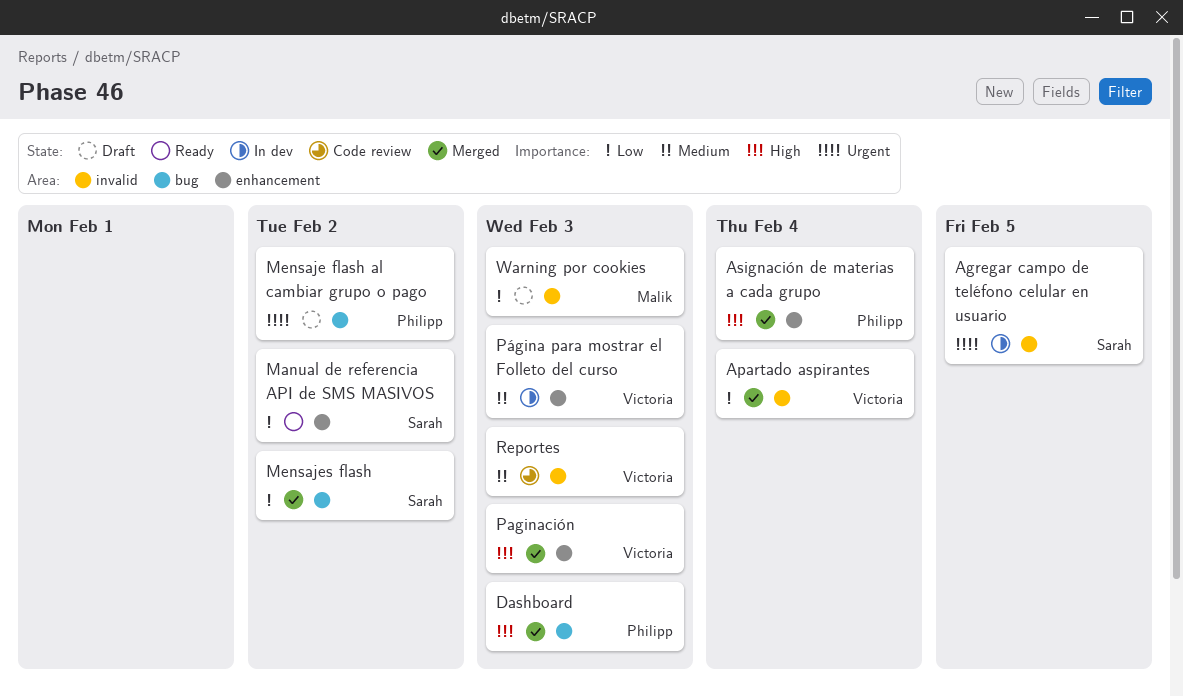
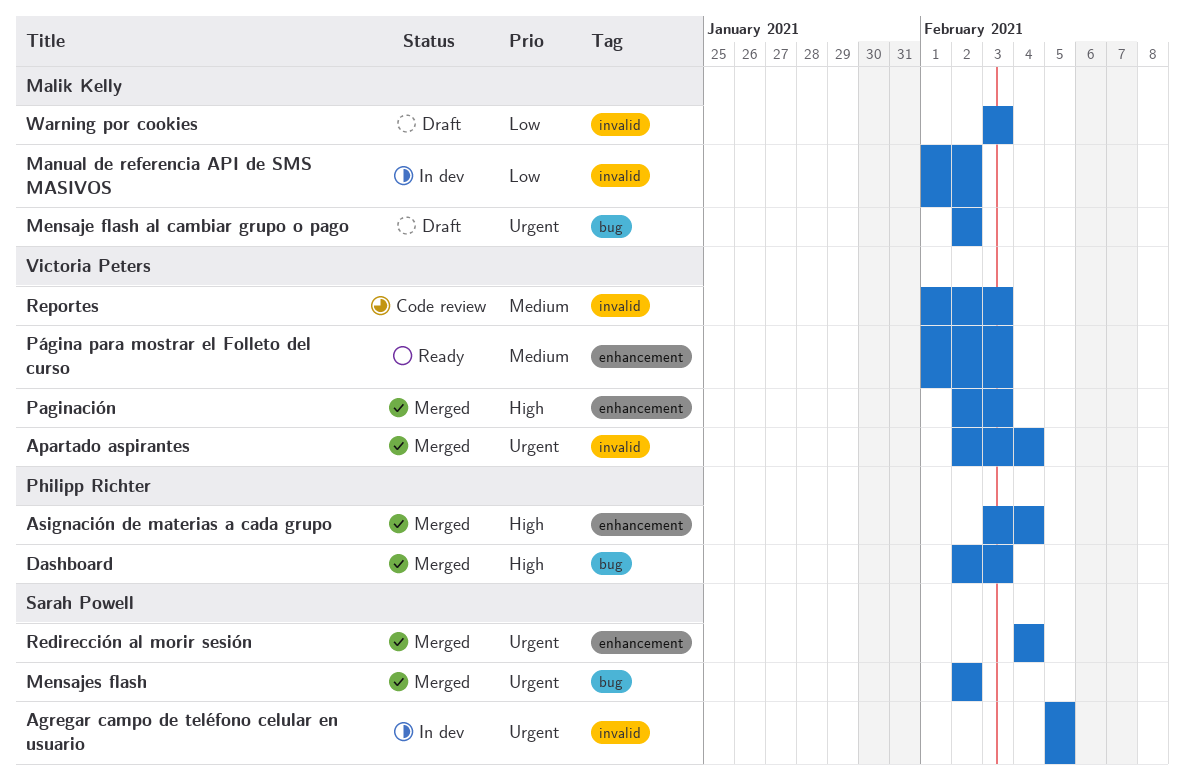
Apartado aspirantes, priority: Low -> Urgent
Manual de referencia API de SMS MASIVOS, status: Ready -> In dev
Manual de referencia API de SMS MASIVOS, owner: Sarah Powell -> Malik Kelly
Manual de referencia API de SMS MASIVOS, label: enhancement -> invalid
Mensaje flash al cambiar grupo o pago, owner: Philipp Richter -> Malik Kelly
Mensajes flash, priority: Low -> Urgent
Página para mostrar el Folleto del curso, status: In dev -> Ready
Redirección al morir sesión: none -> present

